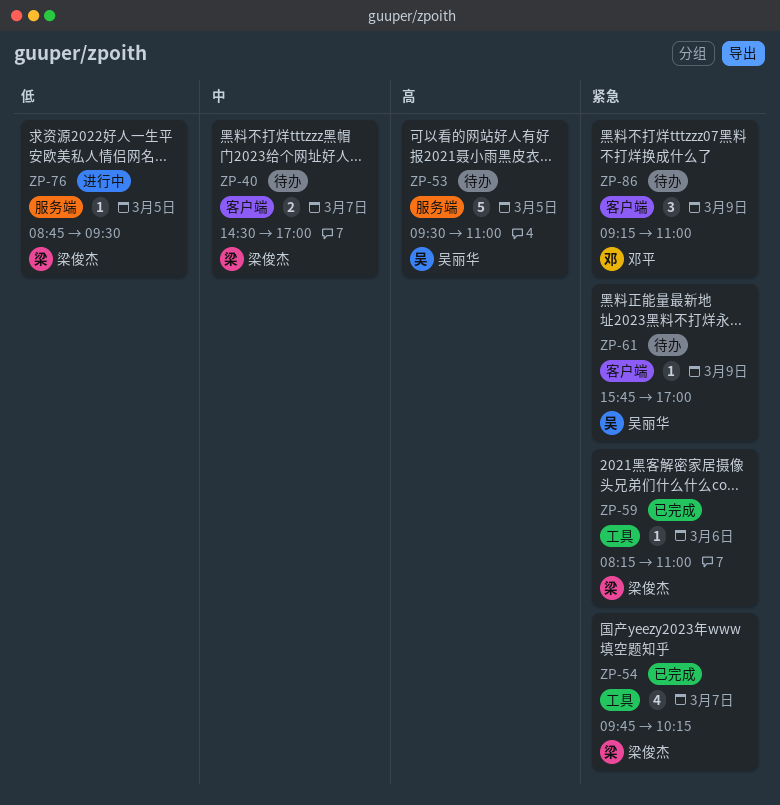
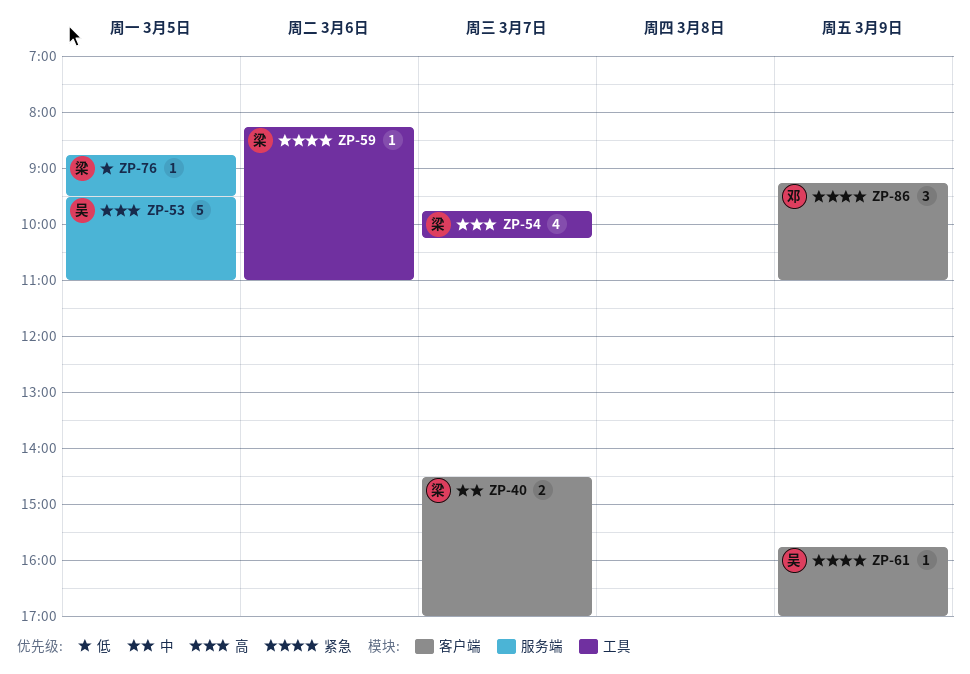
ZP-54, priority: 紧急 -> 高

